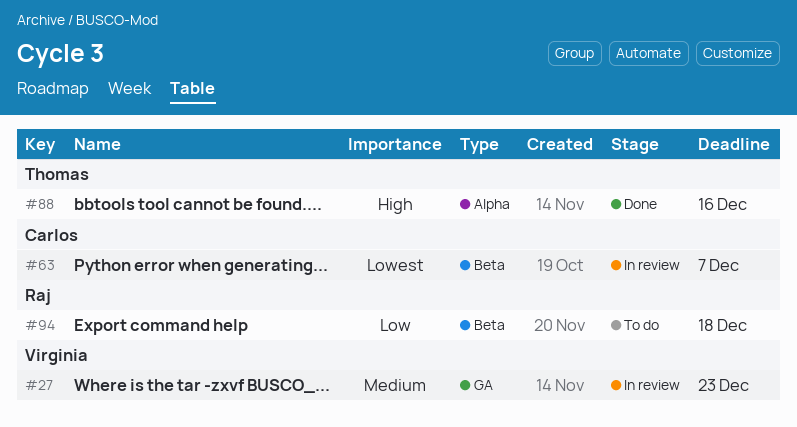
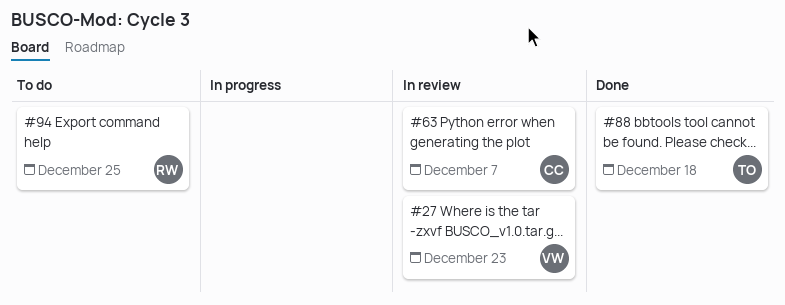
#88, due: Dec 16 -> Dec 18
#94, due: Dec 18 -> Dec 25

